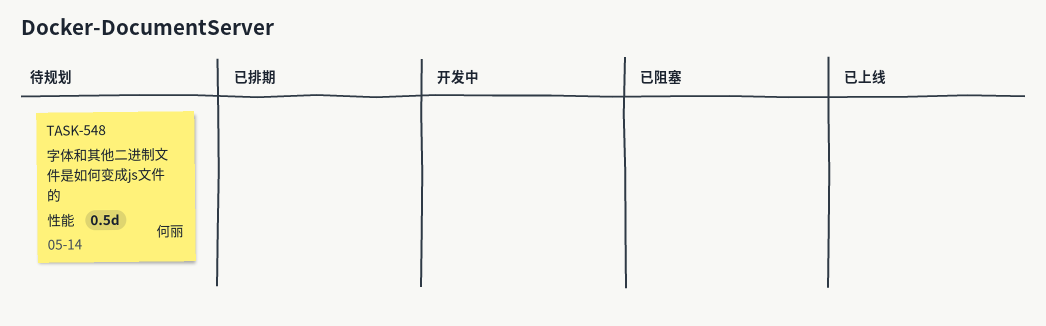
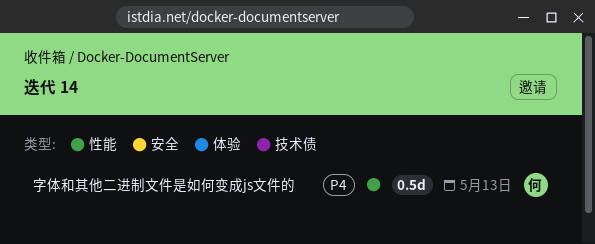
字体和其他二进制文件是如何变成js文件的, due: May 14 -> May 13

